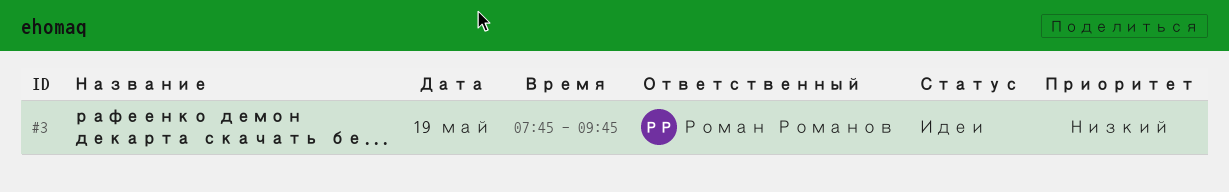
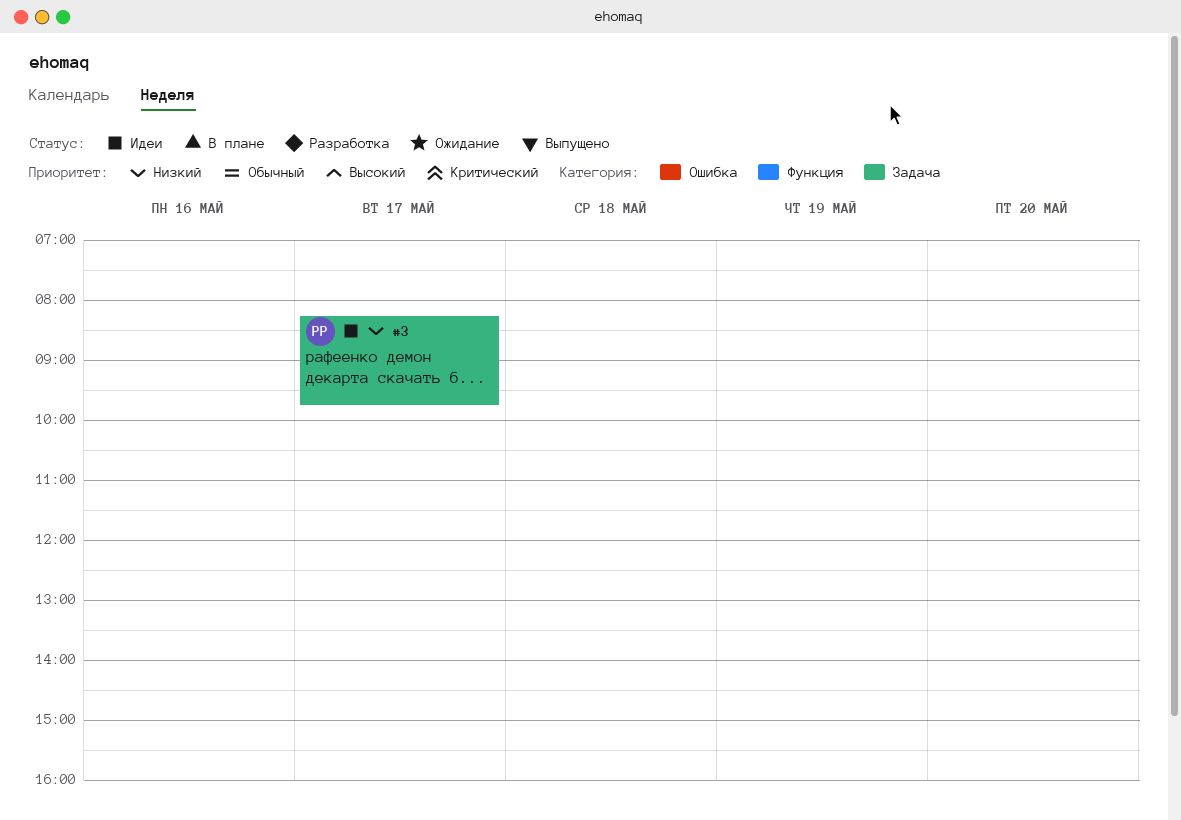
#3, day: May 19 -> May 17
#3, begins: 07:45 -> 08:15

